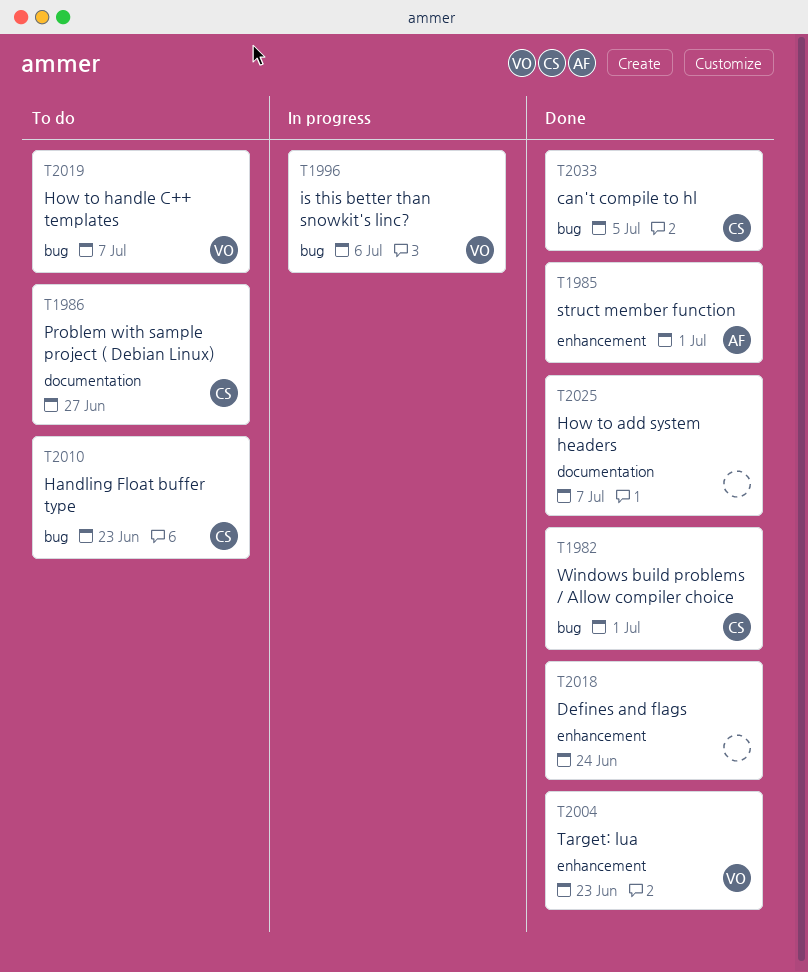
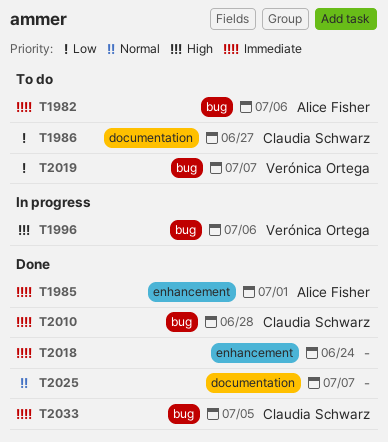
T1982, status: Done -> To do
T1982, owner: Claudia Schwarz -> Alice Fisher
T1982, due: Jul 1 -> Jul 6
T2004: present -> none
T2010, status: To do -> Done
T2010, due: Jun 23 -> Jun 28

